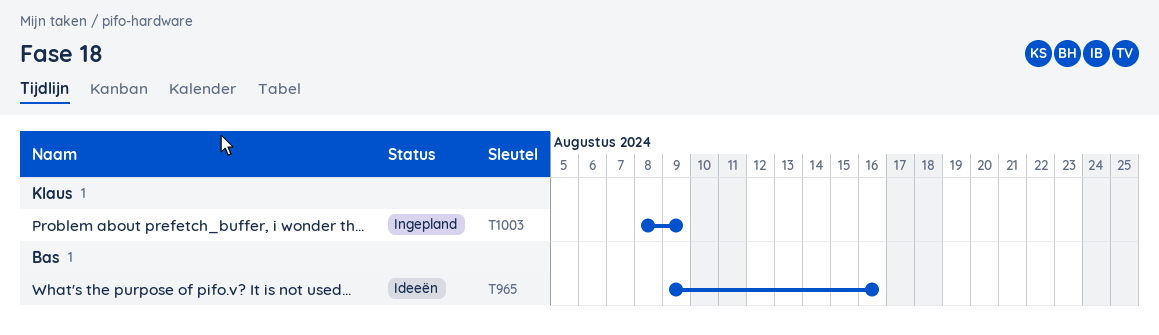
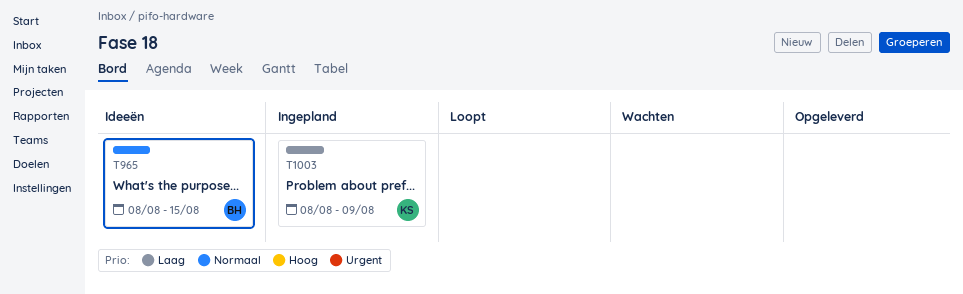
T965, start: Aug 9 -> Aug 8
T965, due: Aug 16 -> Aug 15

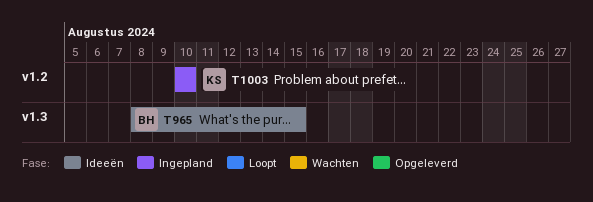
T1003, start: Aug 8 -> Aug 10
T1003, due: Aug 9 -> Aug 10

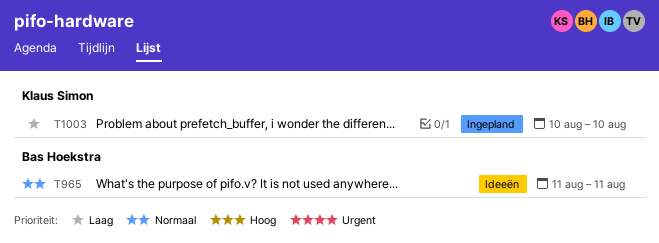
T965, start: Aug 8 -> Aug 11
T965, due: Aug 15 -> Aug 11

